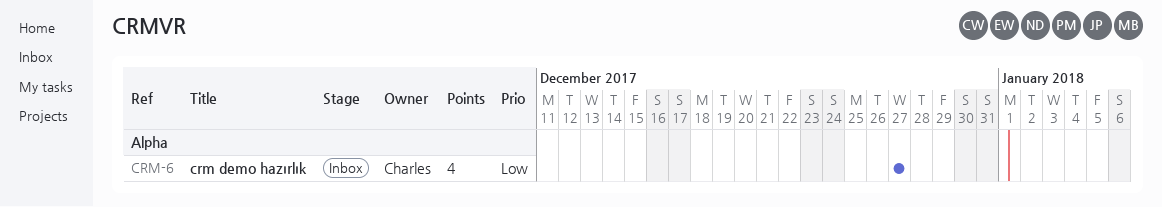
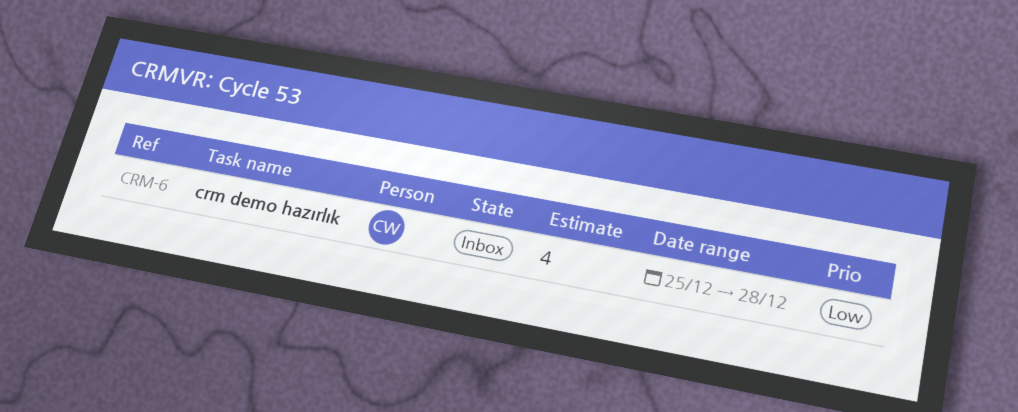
CRM-6, start: Dec 27 -> Dec 25
CRM-6, due: Dec 27 -> Dec 28

